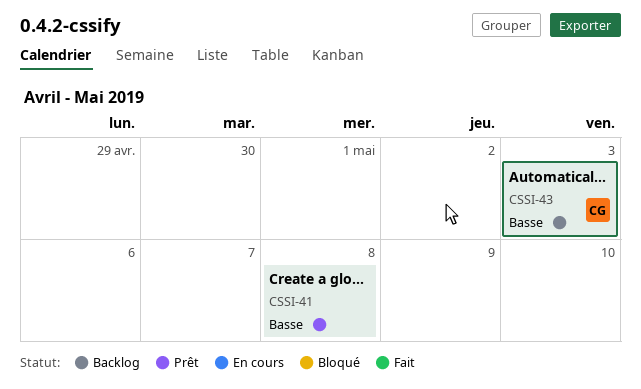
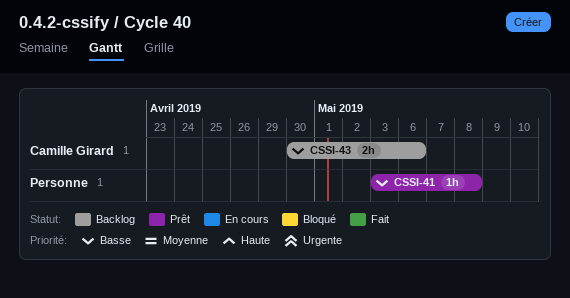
CSSI-43, due: May 3 -> May 6

